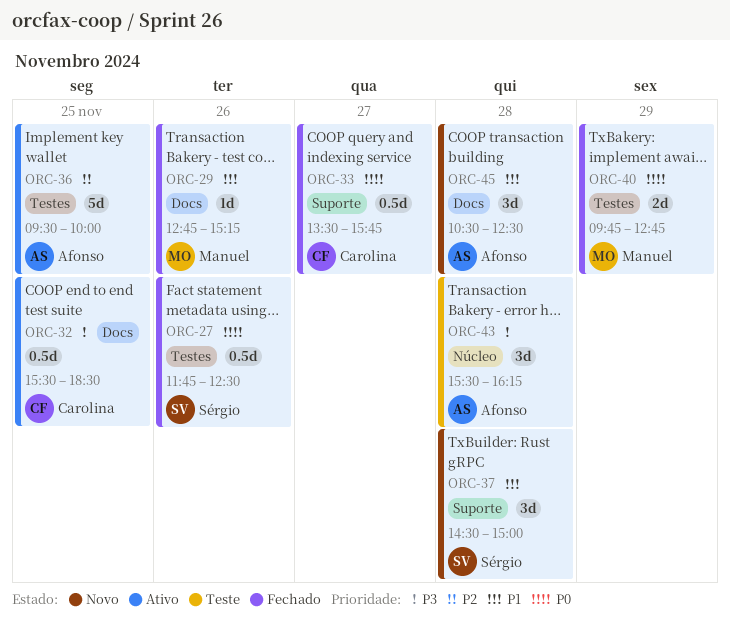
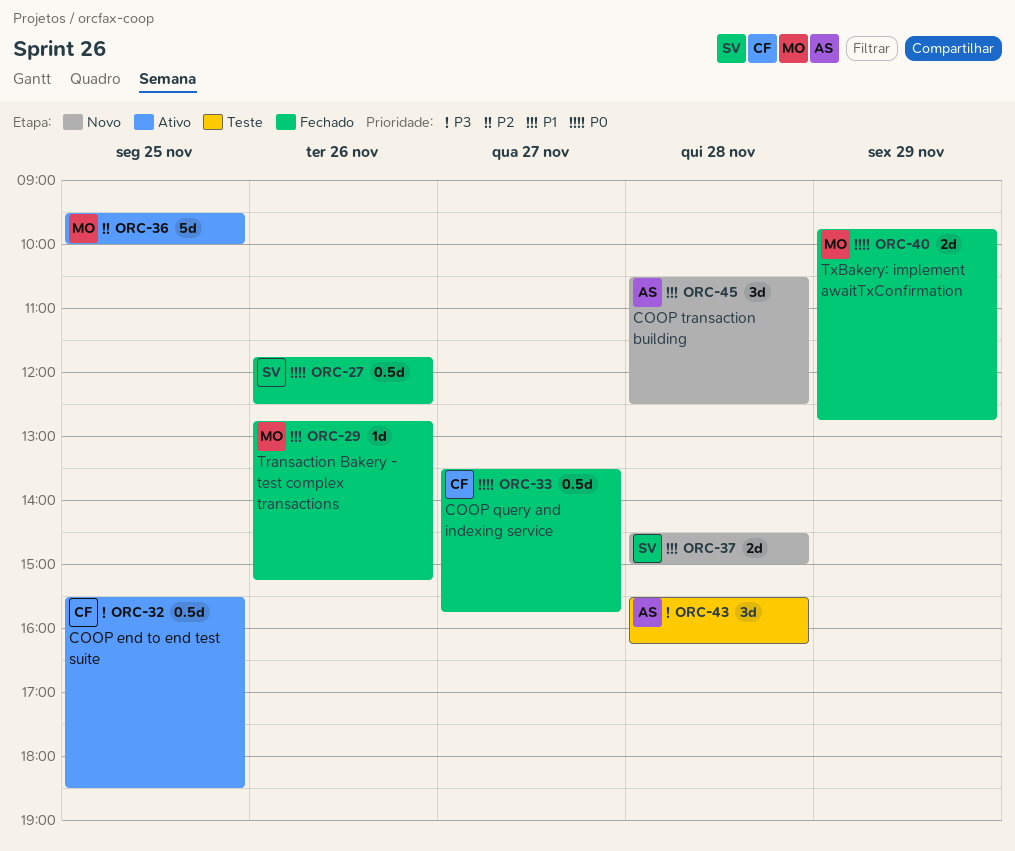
ORC-36, owner: Afonso -> Manuel
ORC-37, estimate: 3d -> 2d

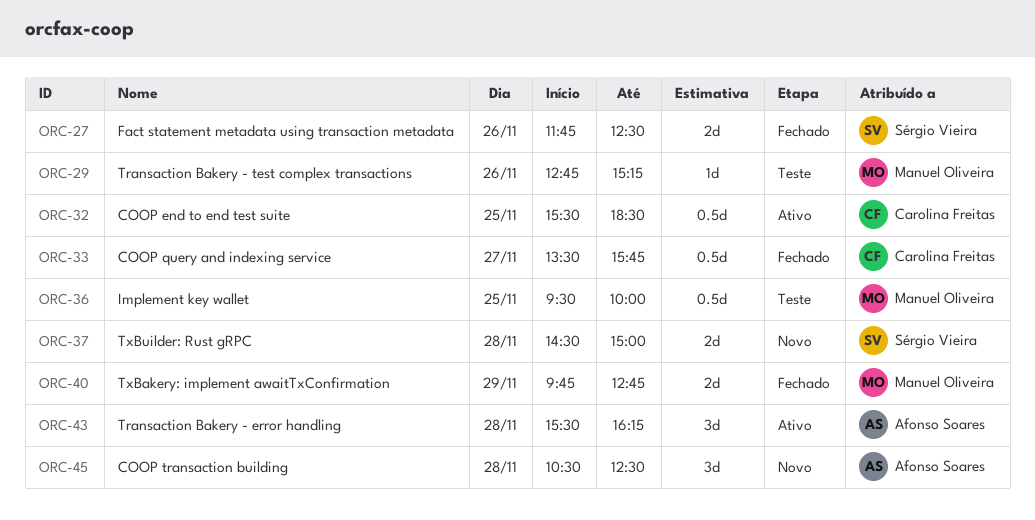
ORC-27, estimate: 0.5d -> 2d
ORC-29, status: Fechado -> Teste
ORC-36, status: Ativo -> Teste
ORC-36, estimate: 5d -> 0.5d
ORC-43, status: Teste -> Ativo

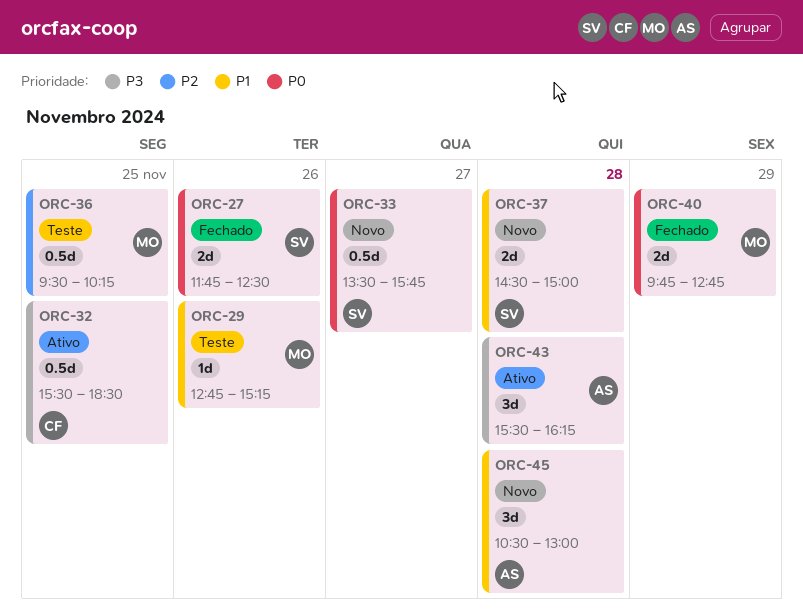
ORC-33, status: Fechado -> Novo
ORC-33, owner: Carolina Freitas -> Sérgio Vieira
ORC-36, ends: 10:00 -> 10:15
ORC-45, ends: 12:30 -> 13:00

